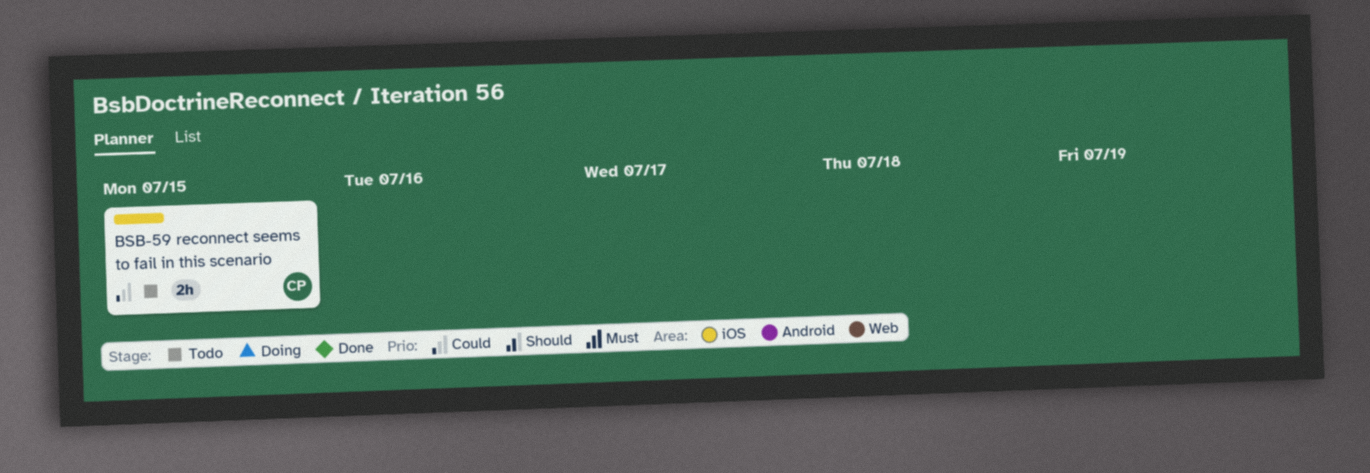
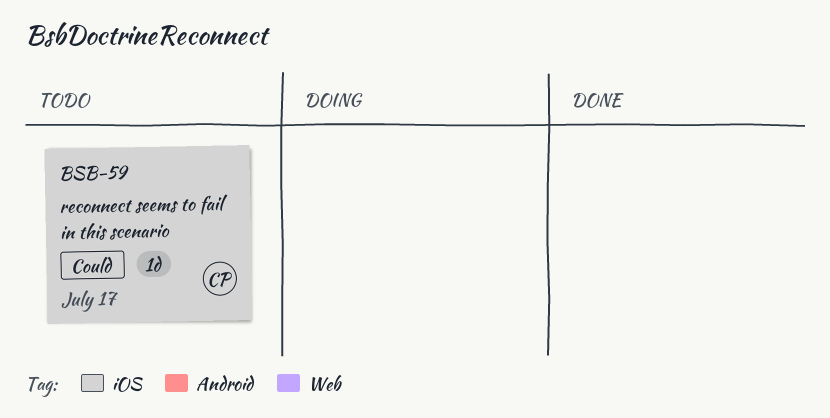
BSB-59, estimate: 2h -> 1d
BSB-59, due: Jul 15 -> Jul 17

